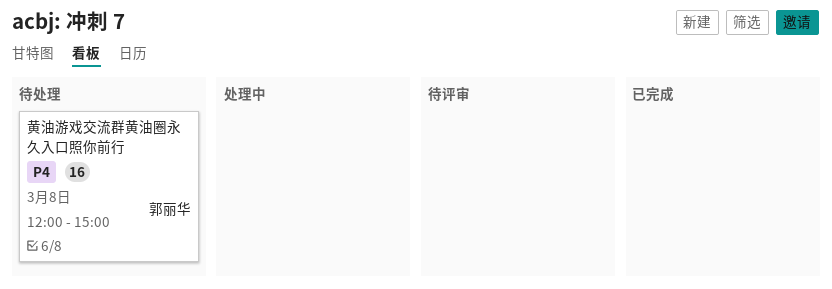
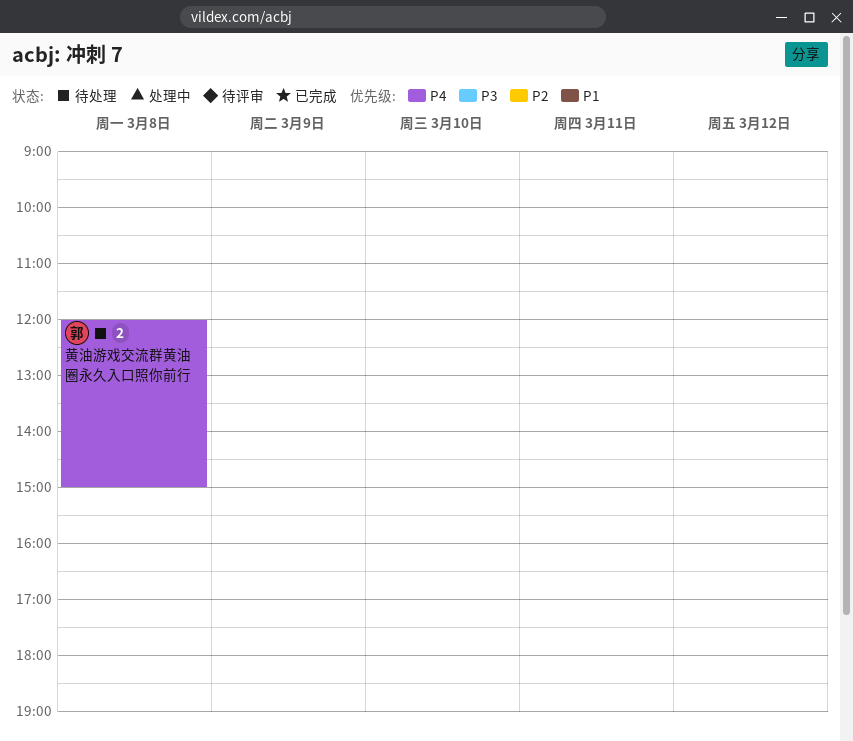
黄油游戏交流群黄油圈永久入口照你前行, estimate: 16 -> 2

